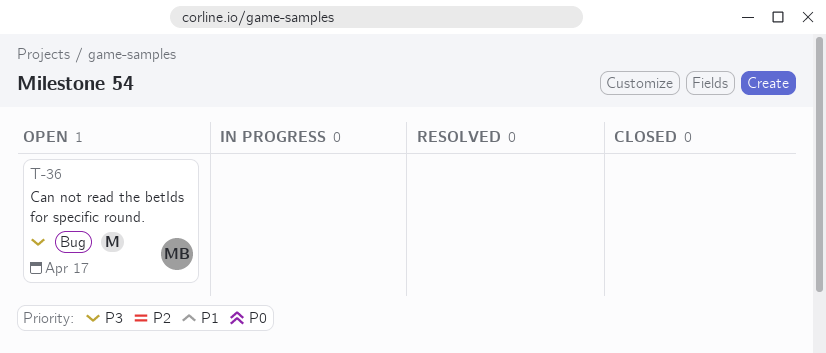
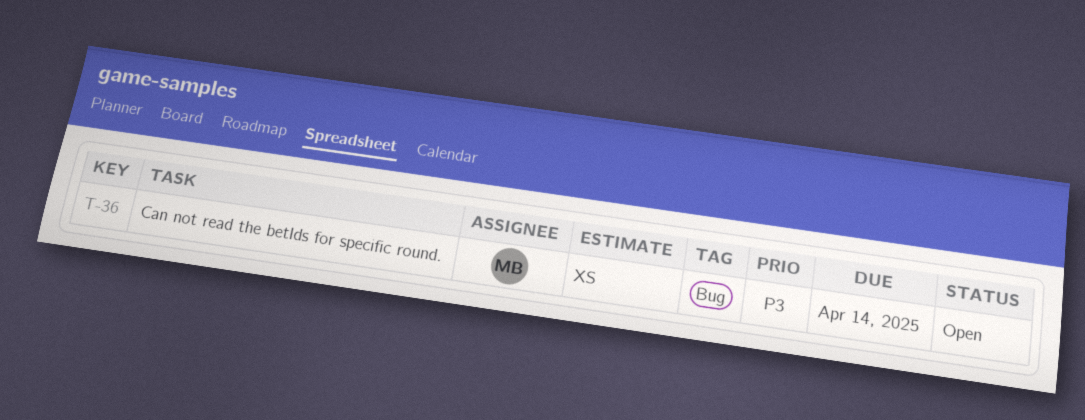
T-36, estimate: M -> XS
T-36, due: Apr 17 -> Apr 14

